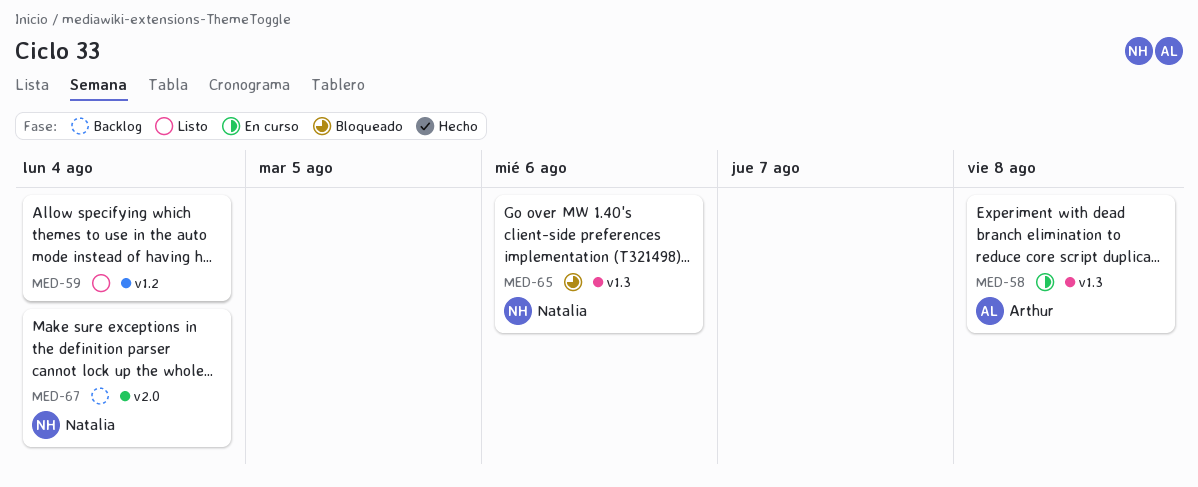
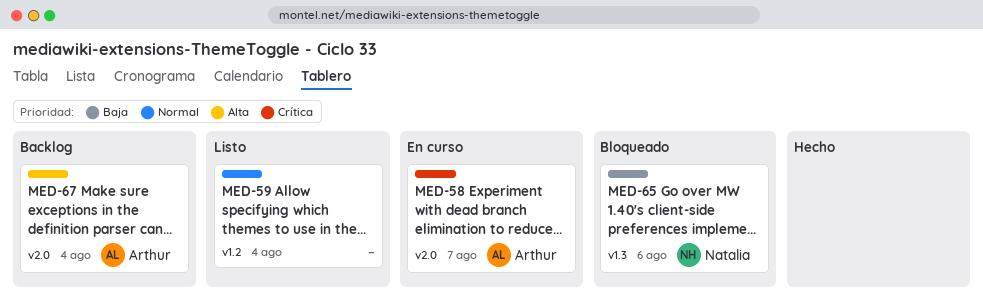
MED-58, label: v1.3 -> v2.0
MED-58, due: Aug 8 -> Aug 7
MED-67, owner: Natalia -> Arthur

